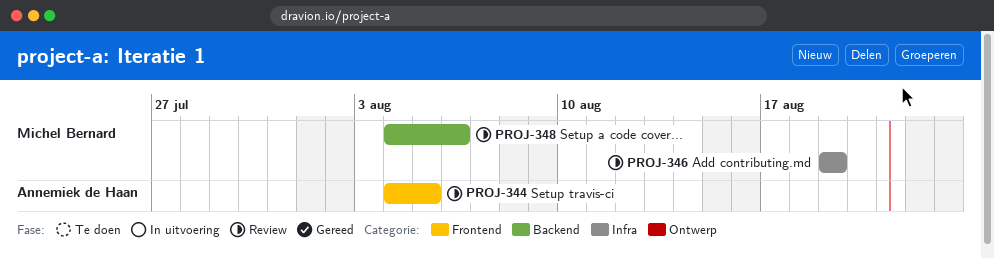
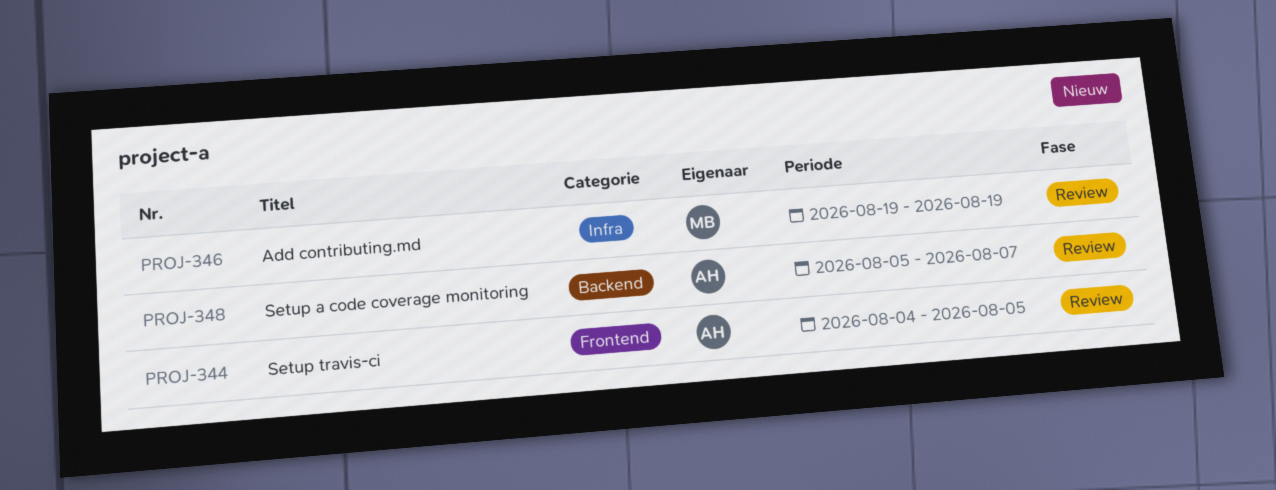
PROJ-348, owner: Michel Bernard -> Annemiek de Haan
PROJ-348, start: Aug 4 -> Aug 5
PROJ-348, due: Aug 6 -> Aug 7

